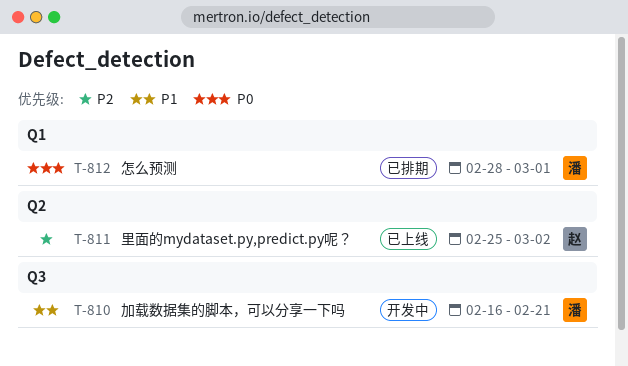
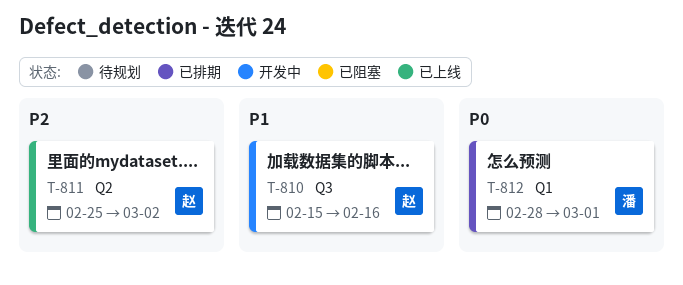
T-810, owner: 潘 -> 赵
T-810, start: Feb 16 -> Feb 15
T-810, due: Feb 21 -> Feb 16

